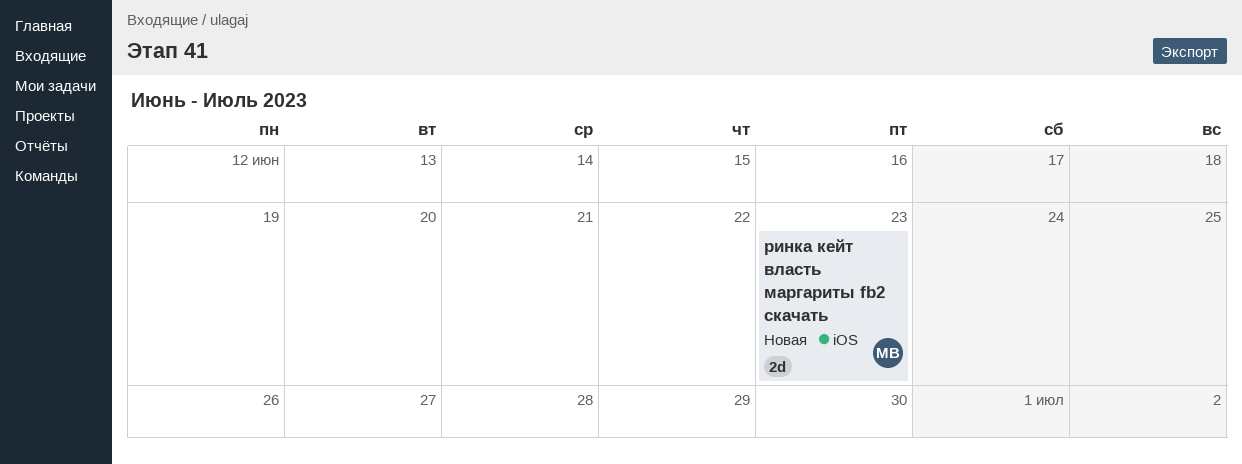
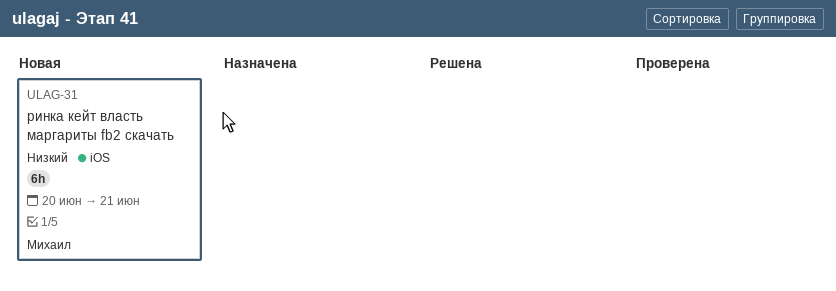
ринка кейт власть маргариты fb2 скачать, estimate: 2d -> 6h
ринка кейт власть маргариты fb2 скачать, due: Jun 23 -> Jun 21

